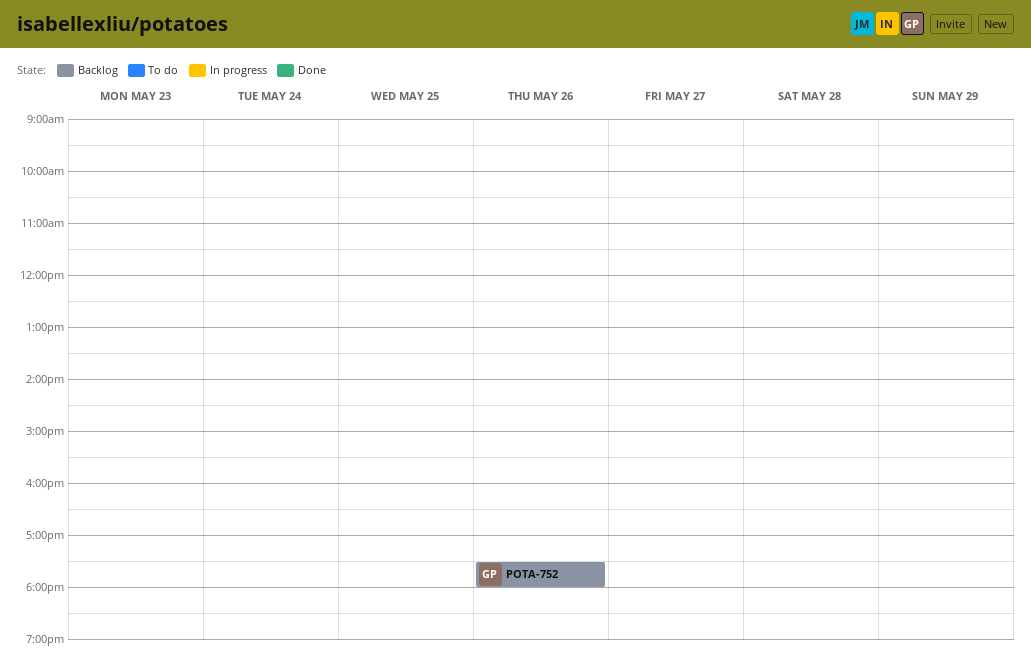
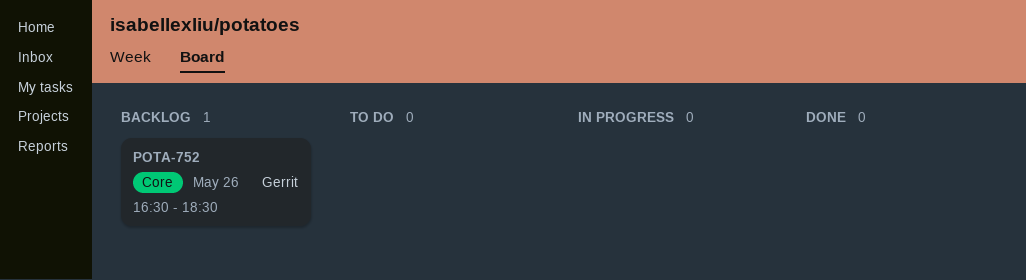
POTA-752, begins: 17:30 -> 16:30
POTA-752, ends: 18:00 -> 18:30

